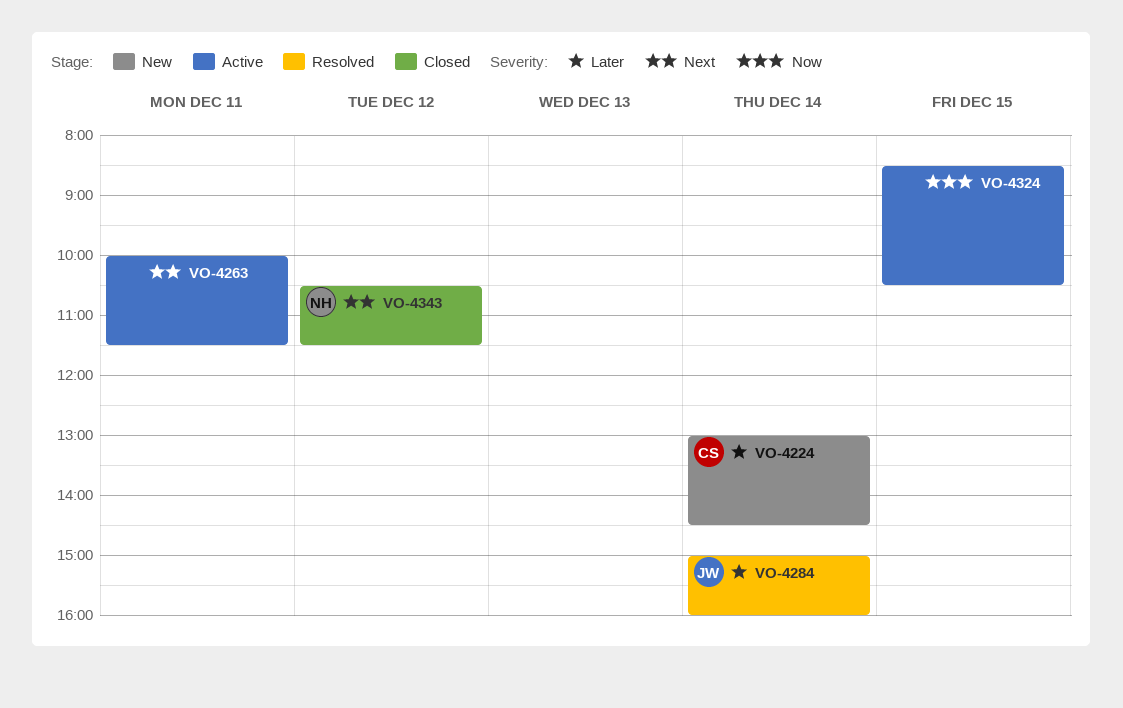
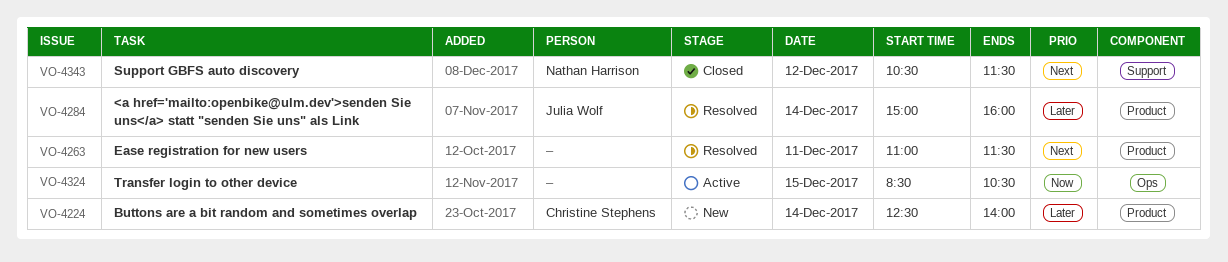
VO-4224, begins: 13:00 -> 12:30
VO-4224, ends: 14:30 -> 14:00
VO-4263, status: Active -> Resolved
VO-4263, begins: 10:00 -> 11:00

